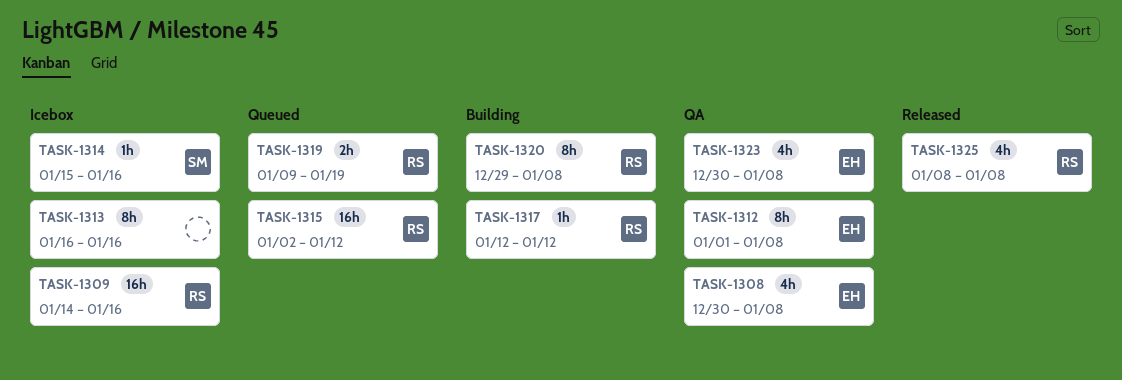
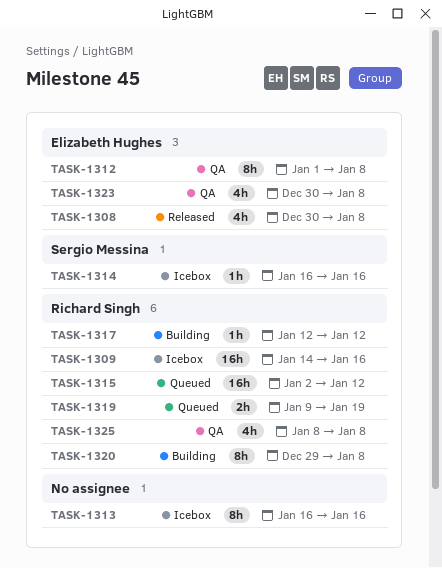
TASK-1308, status: QA -> Released
TASK-1314, start: Jan 15 -> Jan 16
TASK-1325, status: Released -> QA

